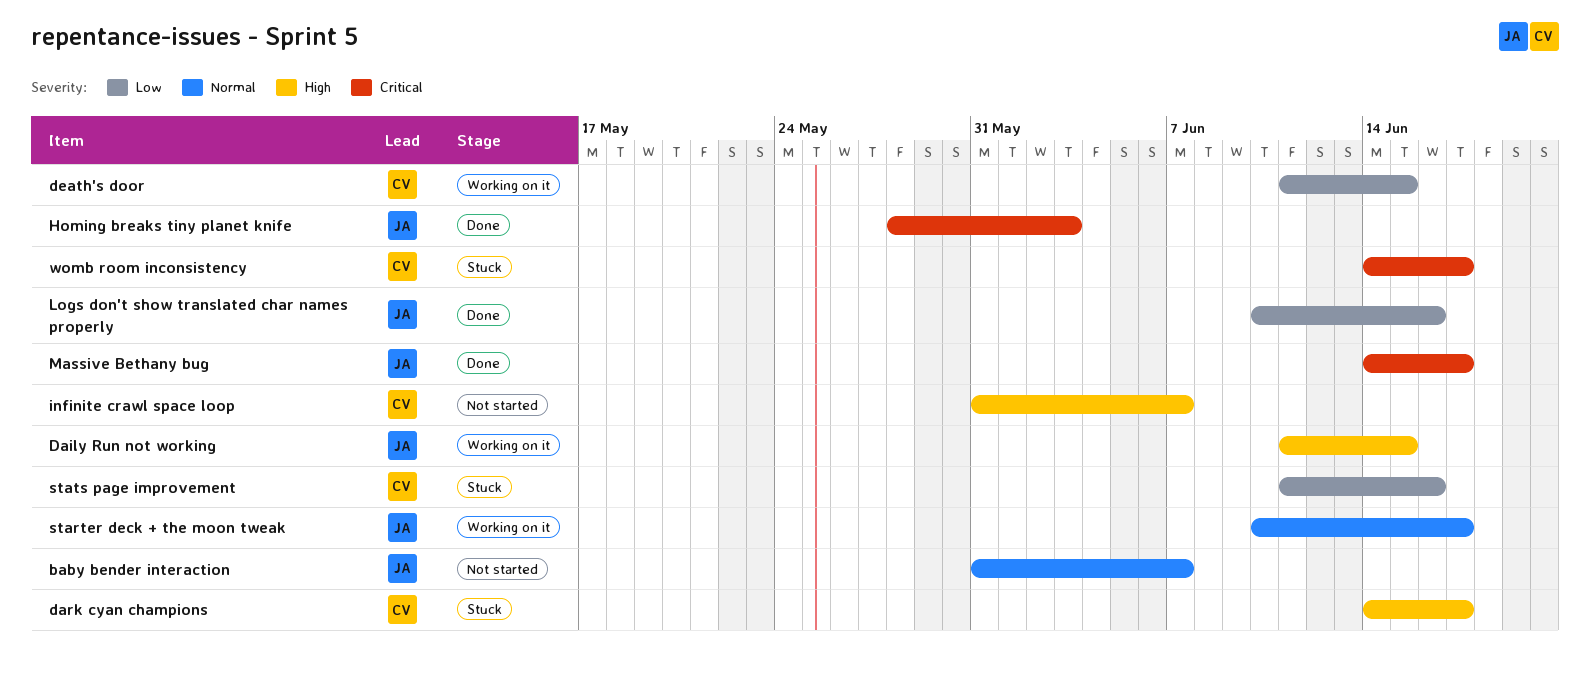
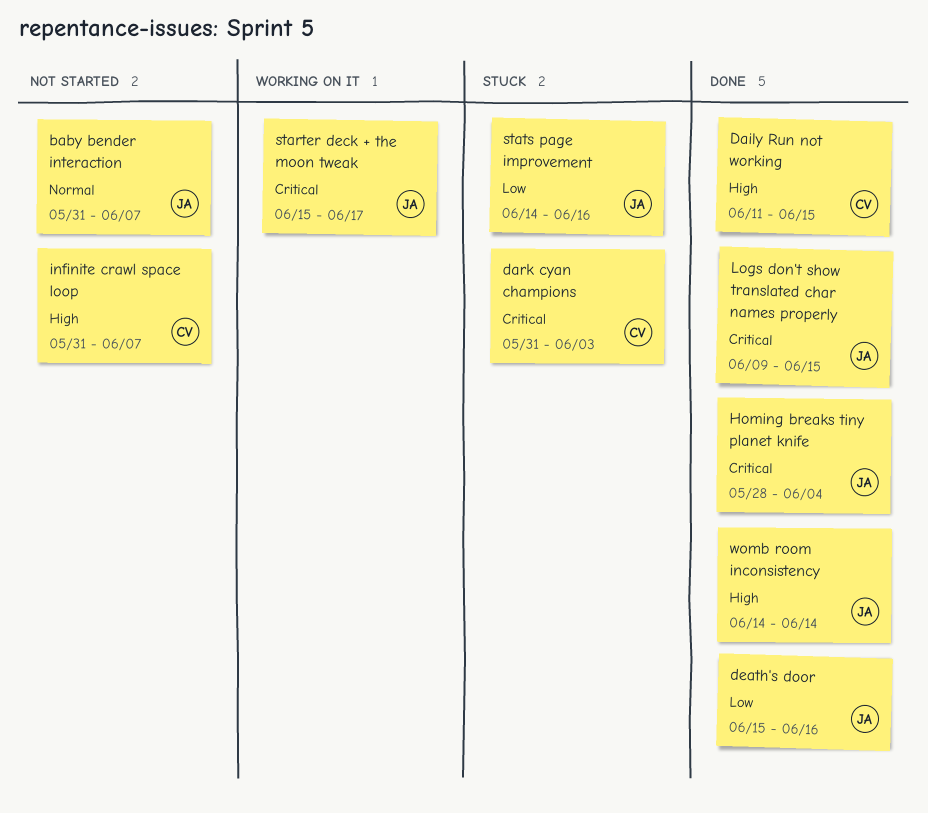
Daily Run not working, status: Working on it -> Done
Daily Run not working, owner: JA -> CV
dark cyan champions, priority: High -> Critical
dark cyan champions, start: Jun 14 -> May 31
dark cyan champions, due: Jun 17 -> Jun 3
death's door, status: Working on it -> Done
death's door, owner: CV -> JA
death's door, start: Jun 11 -> Jun 15
death's door, due: Jun 15 -> Jun 16
Homing breaks tiny planet knife, due: Jun 3 -> Jun 4
Logs don't show translated char names properly, priority: Low -> Critical
Logs don't show translated char names properly, start: Jun 10 -> Jun 9
Logs don't show translated char names properly, due: Jun 16 -> Jun 15
Massive Bethany bug: present -> none
starter deck + the moon tweak, priority: Normal -> Critical
starter deck + the moon tweak, start: Jun 10 -> Jun 15
stats page improvement, owner: CV -> JA
stats page improvement, start: Jun 11 -> Jun 14
womb room inconsistency, status: Stuck -> Done
womb room inconsistency, owner: CV -> JA
womb room inconsistency, priority: Critical -> High
womb room inconsistency, due: Jun 17 -> Jun 14

